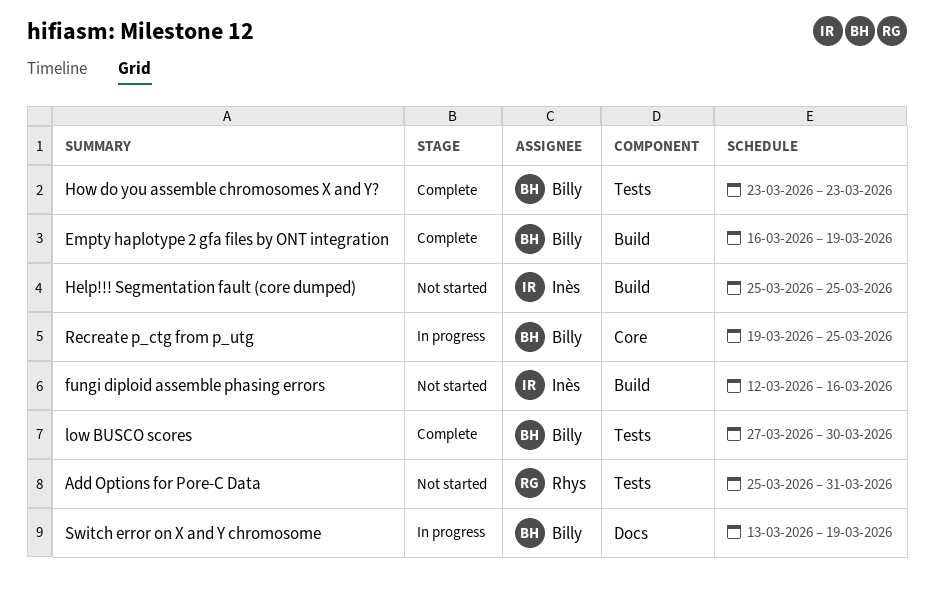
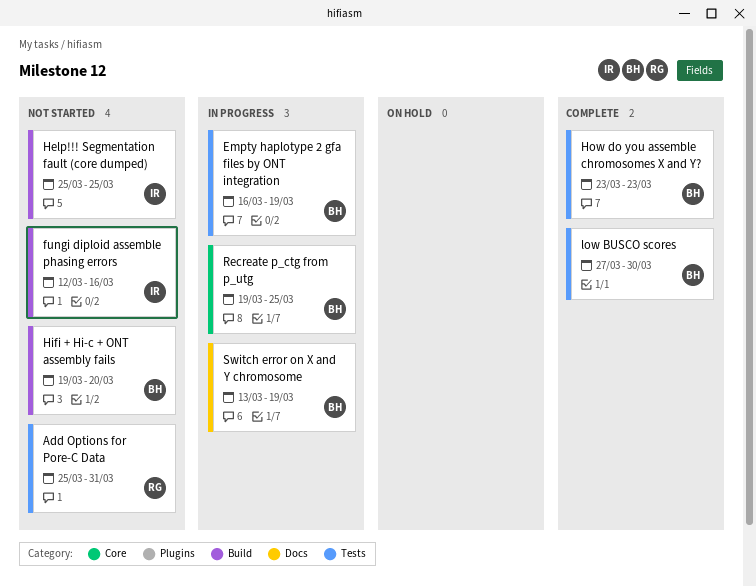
Empty haplotype 2 gfa files by ONT integration, status: Complete -> In progress
Empty haplotype 2 gfa files by ONT integration, label: Build -> Tests
Hifi + Hi-c + ONT assembly fails: none -> present

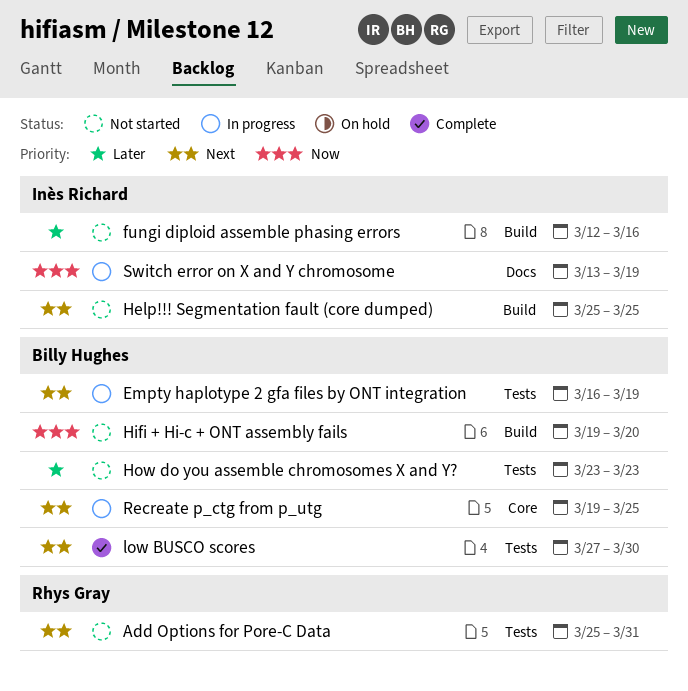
How do you assemble chromosomes X and Y?, status: Complete -> Not started
Switch error on X and Y chromosome, owner: Billy Hughes -> Inès Richard

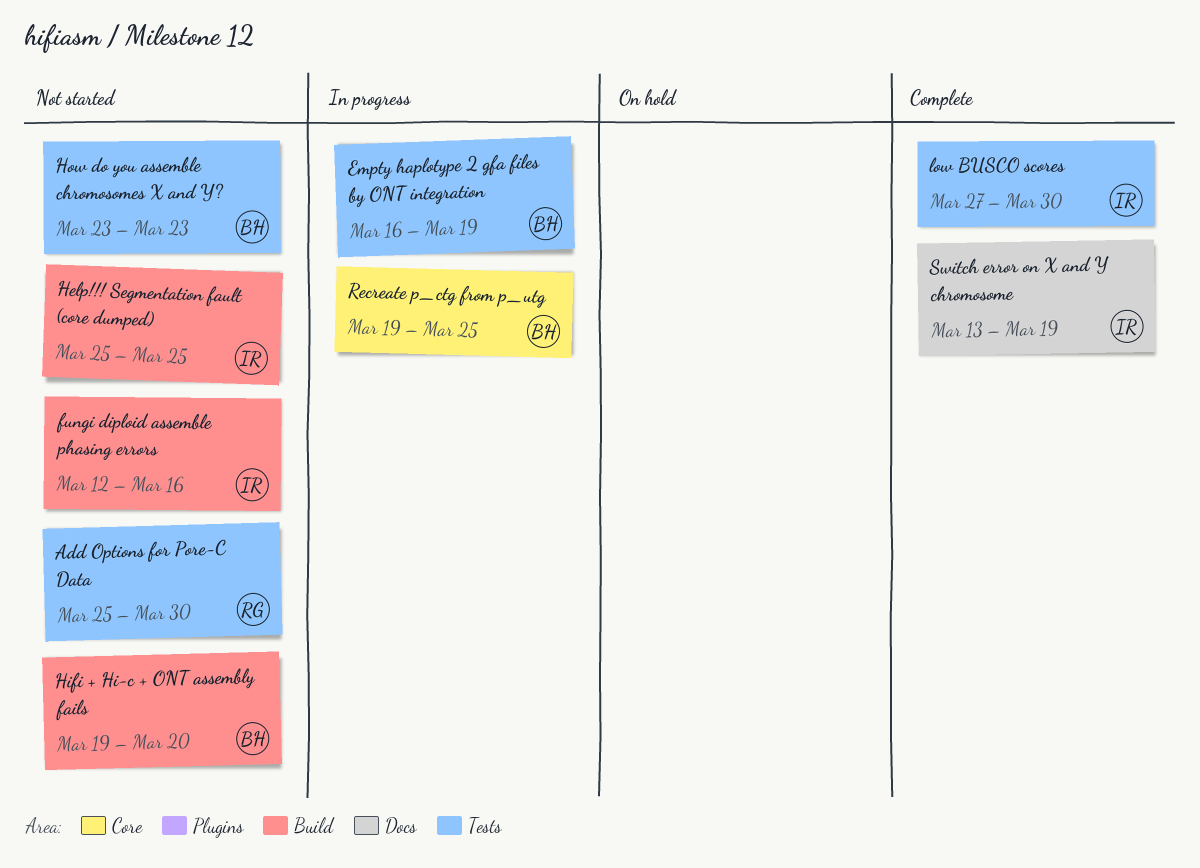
Add Options for Pore-C Data, due: Mar 31 -> Mar 30
low BUSCO scores, owner: Billy Hughes -> Inès Richard
Switch error on X and Y chromosome, status: In progress -> Complete

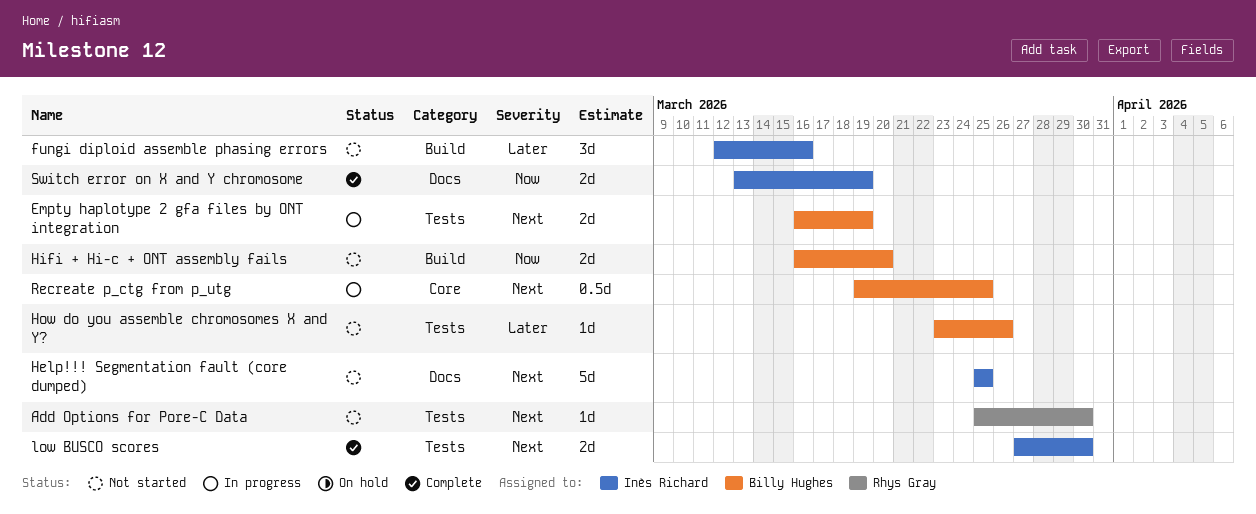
Help!!! Segmentation fault (core dumped), label: Build -> Docs
Hifi + Hi-c + ONT assembly fails, start: Mar 19 -> Mar 16
How do you assemble chromosomes X and Y?, due: Mar 23 -> Mar 26

